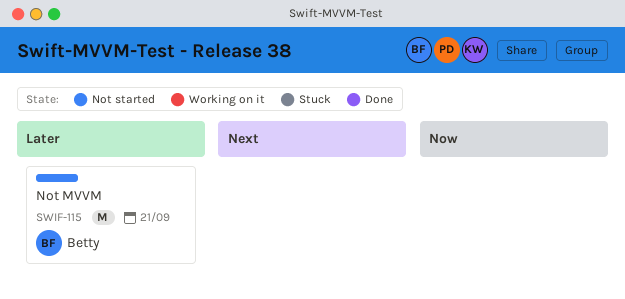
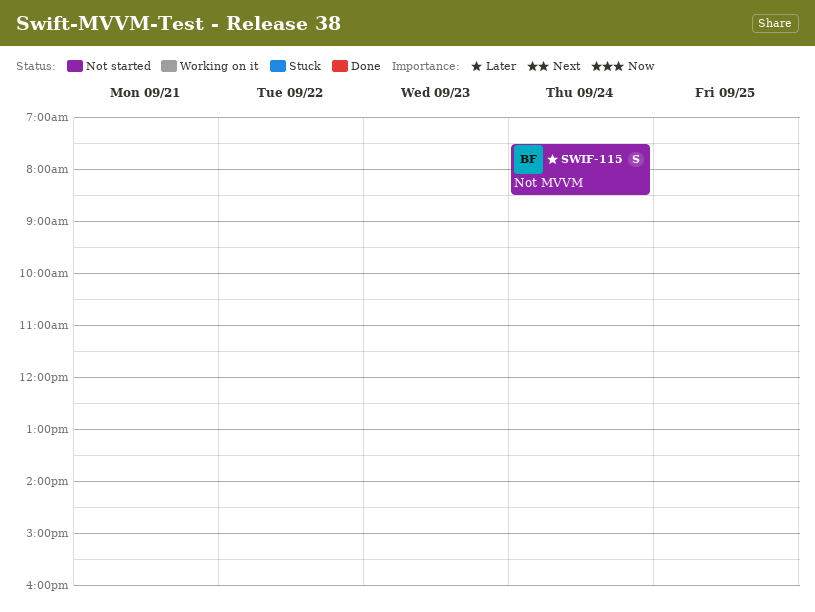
SWIF-115, estimate: M -> S
SWIF-115, day: Sep 21 -> Sep 24

